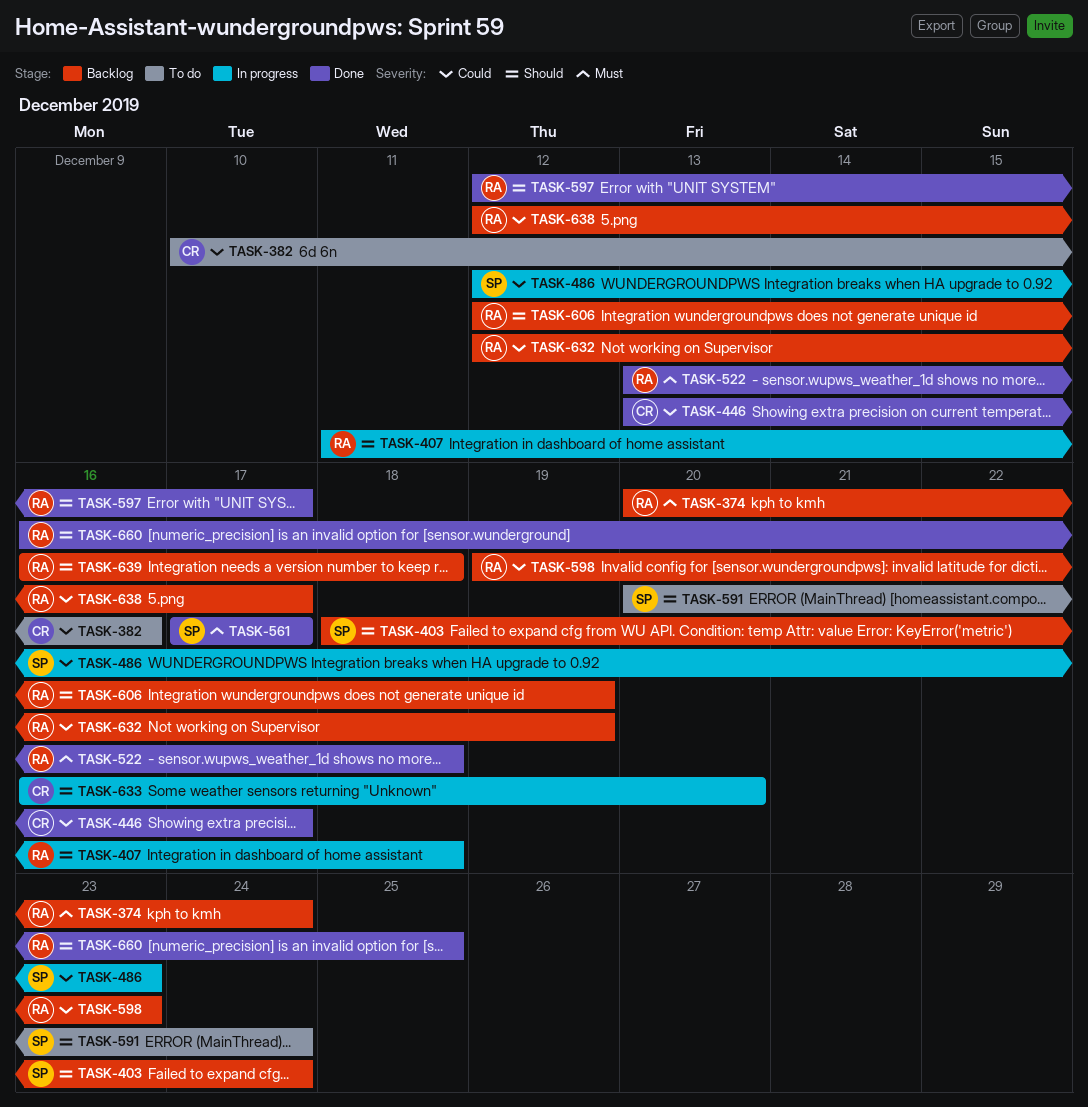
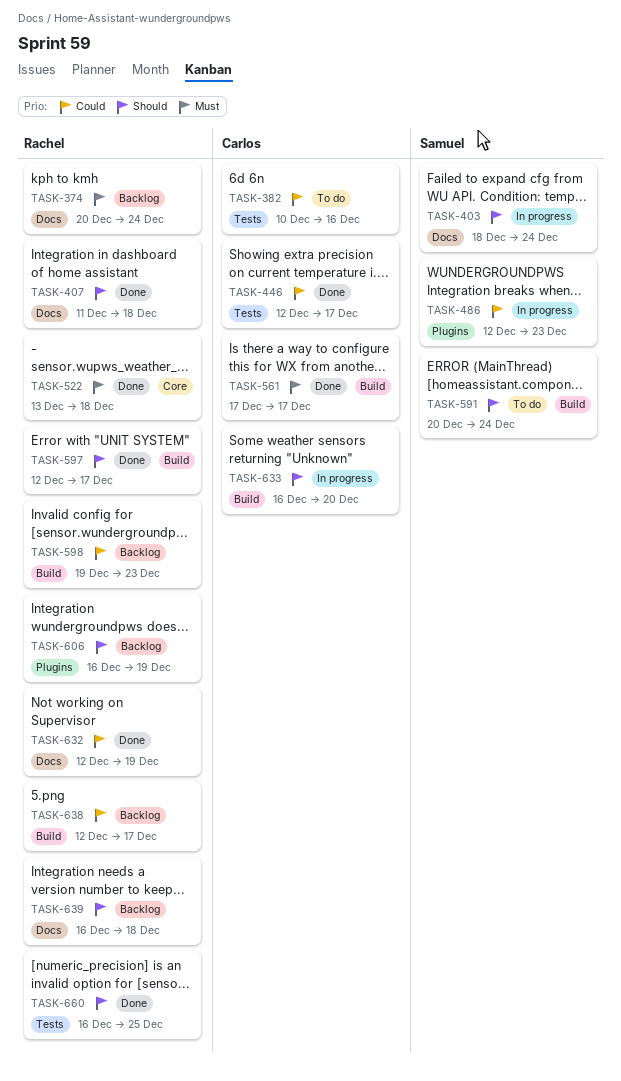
TASK-403, status: Backlog -> In progress
TASK-407, status: In progress -> Done
TASK-446, start: Dec 13 -> Dec 12
TASK-561, owner: Samuel -> Carlos
TASK-606, start: Dec 12 -> Dec 16
TASK-632, status: Backlog -> Done

